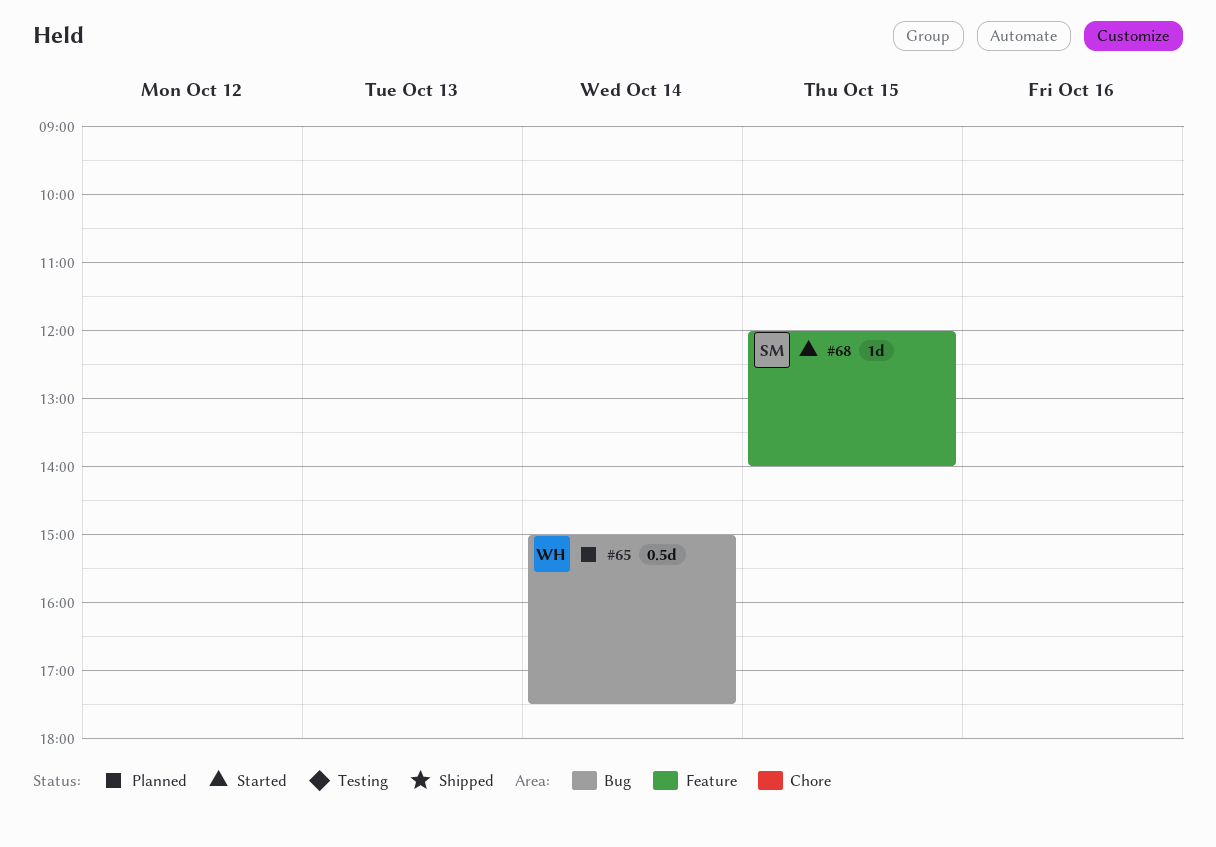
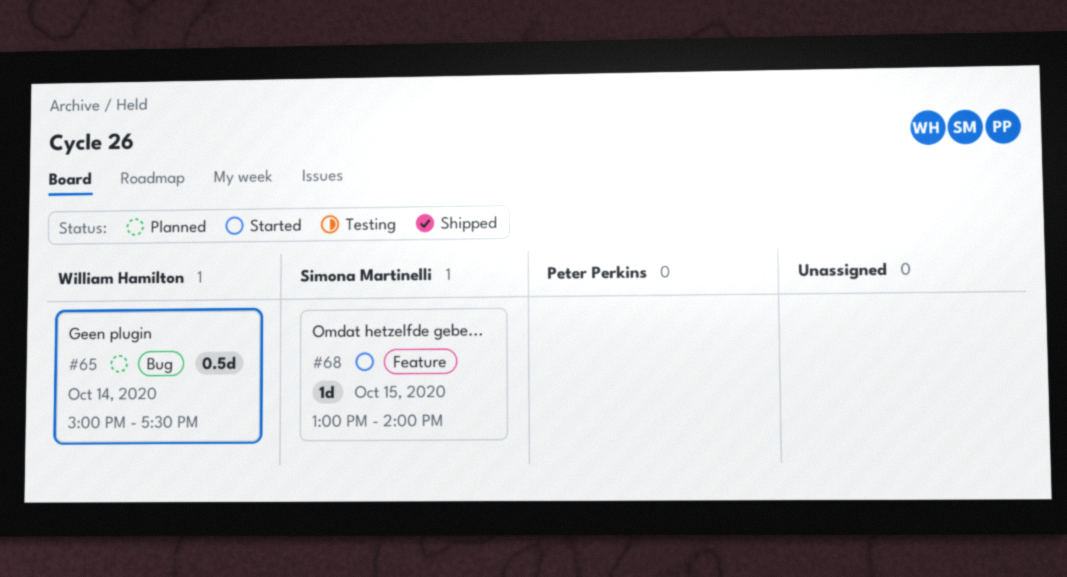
#68, begins: 12:00 -> 13:00

